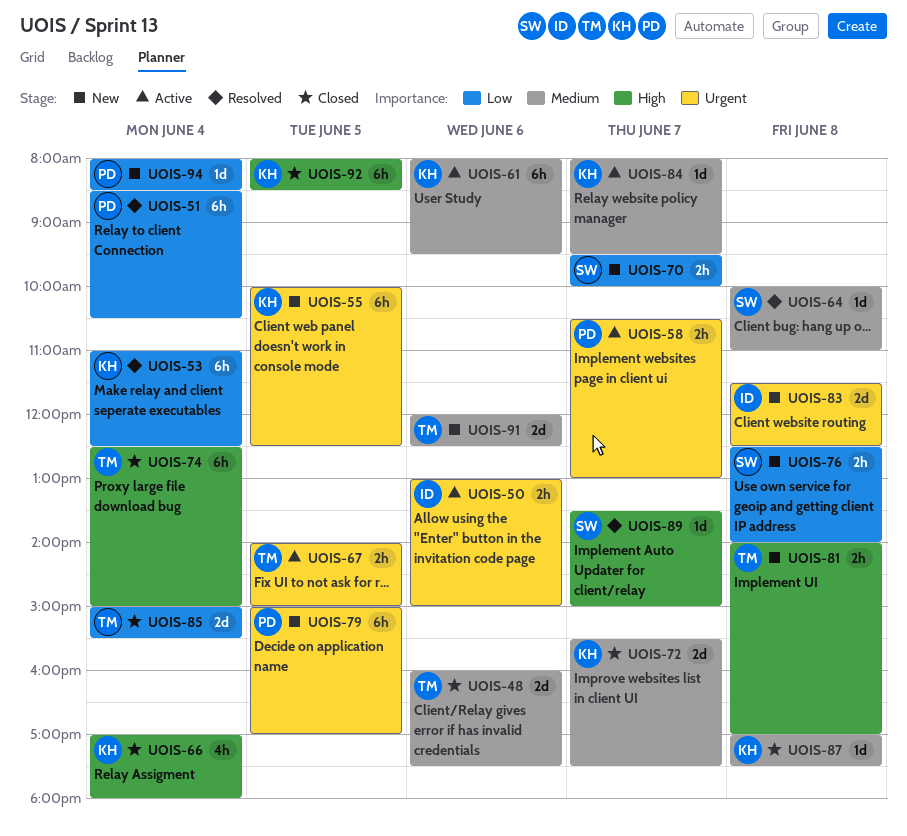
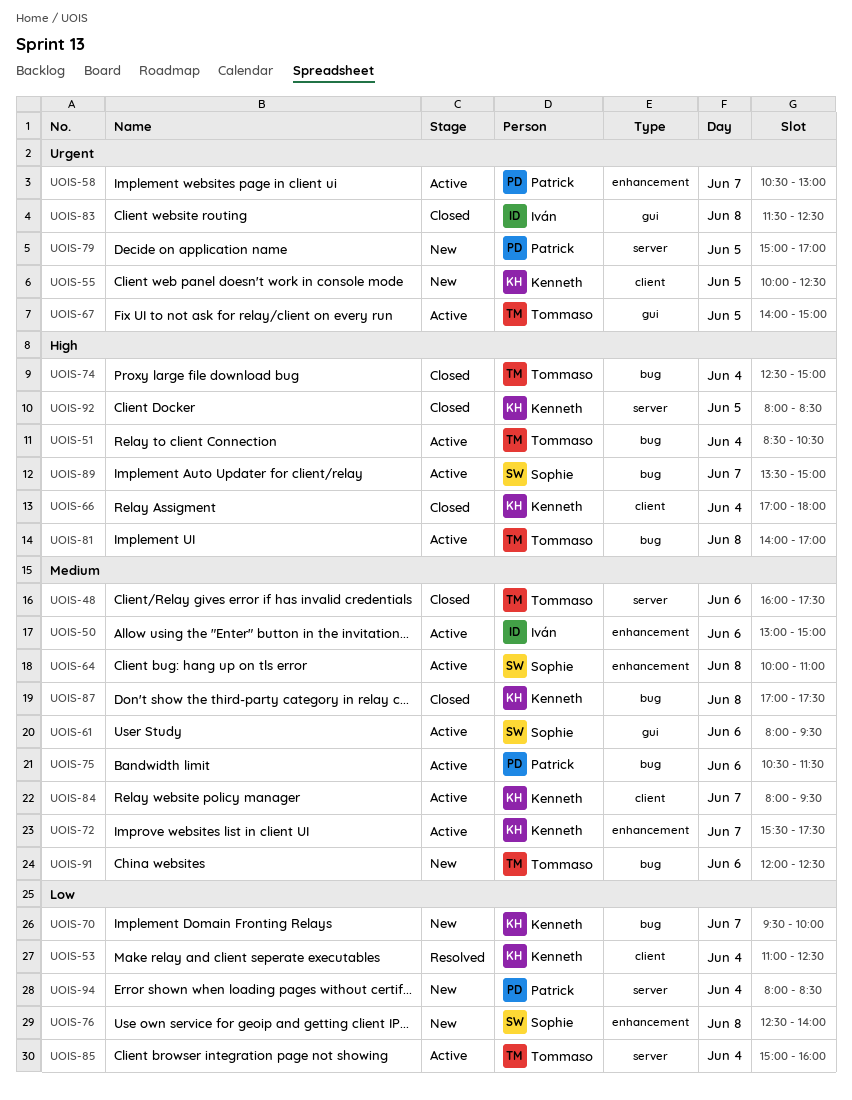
UOIS-50, priority: Urgent -> Medium
UOIS-51, status: Resolved -> Active
UOIS-51, owner: Patrick -> Tommaso
UOIS-51, priority: Low -> High
UOIS-61, owner: Kenneth -> Sophie
UOIS-64, status: Resolved -> Active
UOIS-70, owner: Sophie -> Kenneth
UOIS-72, status: Closed -> Active
UOIS-75: none -> present
UOIS-81, status: New -> Active
UOIS-83, status: New -> Closed
UOIS-85, status: Closed -> Active
UOIS-85, ends: 15:30 -> 16:00
UOIS-89, status: Resolved -> Active

